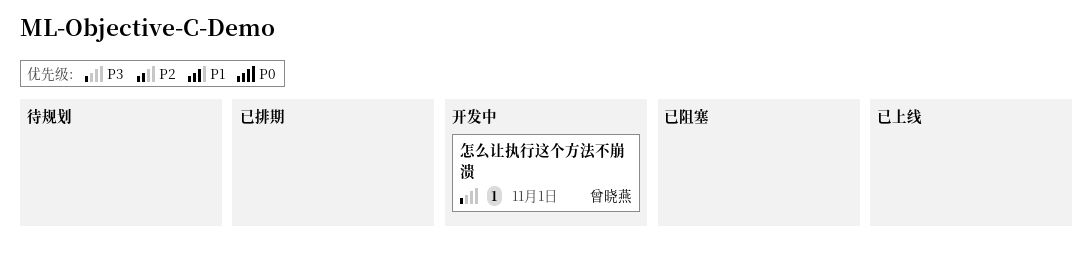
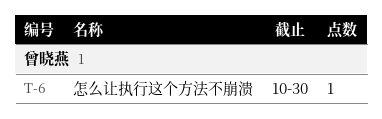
怎么让执行这个方法不崩溃, due: Nov 1 -> Oct 30

